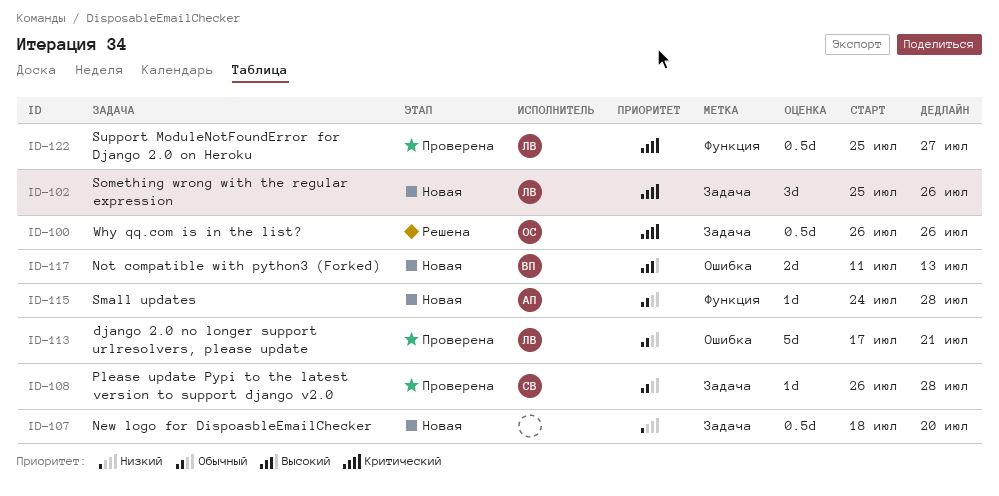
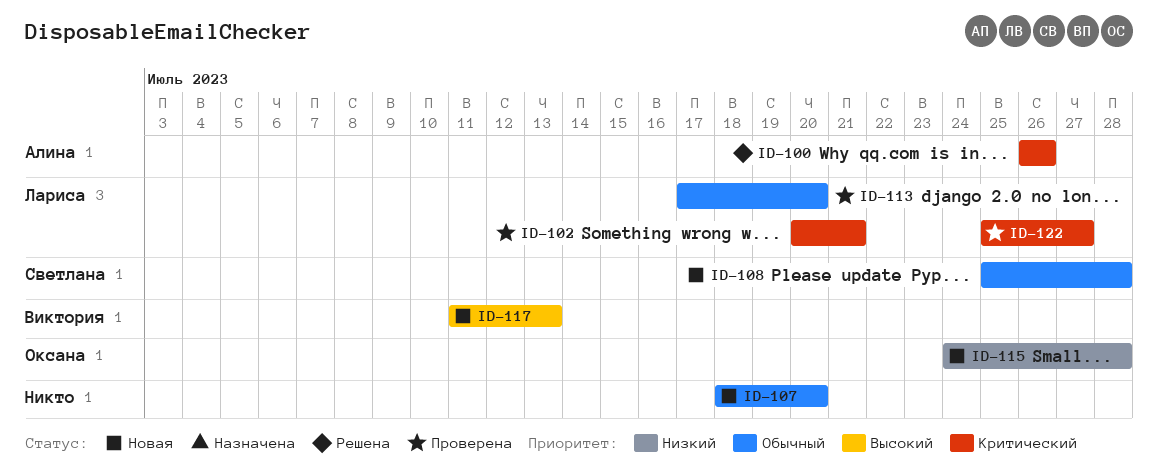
ID-100, owner: Оксана -> Алина
ID-102, status: Новая -> Проверена
ID-102, start: Jul 25 -> Jul 20
ID-102, due: Jul 26 -> Jul 21
ID-107, priority: Низкий -> Обычный
ID-108, status: Проверена -> Новая
ID-108, start: Jul 26 -> Jul 25
ID-113, due: Jul 21 -> Jul 20
ID-115, owner: Алина -> Оксана
ID-115, priority: Обычный -> Низкий

